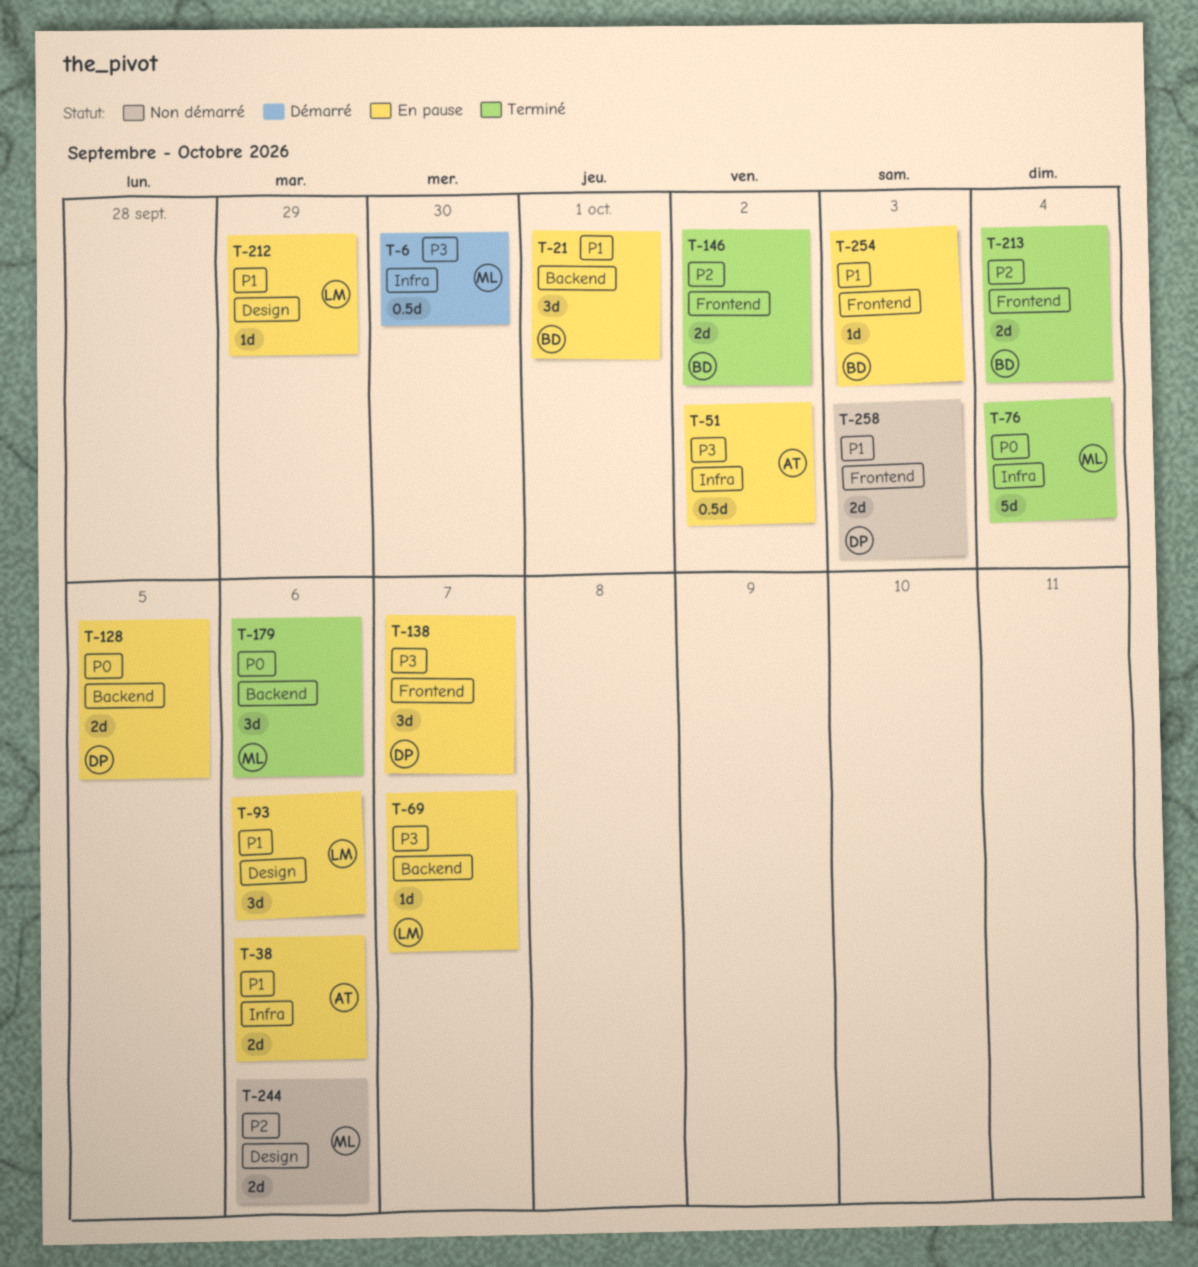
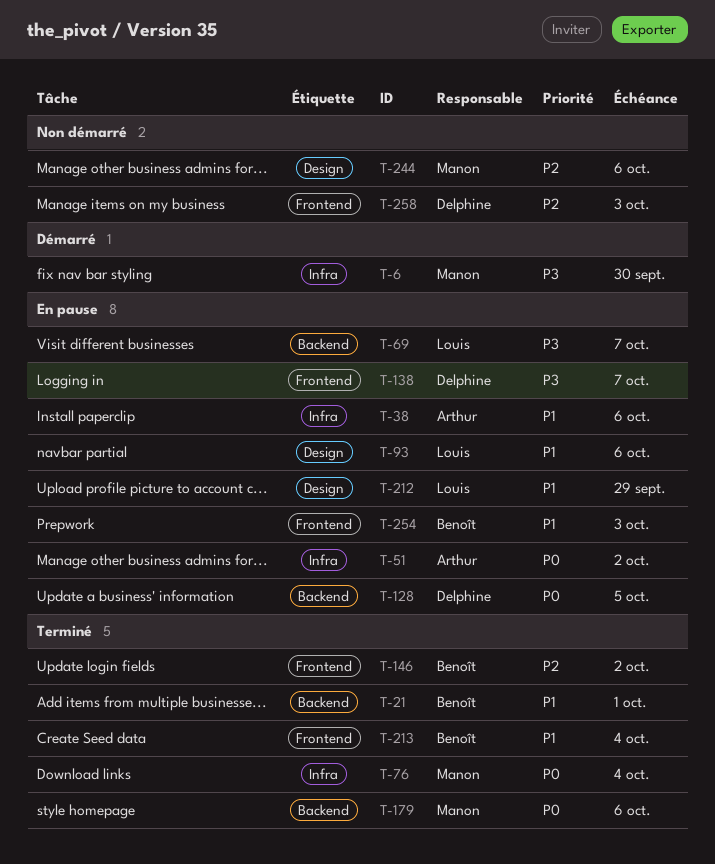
T-21, status: En pause -> Terminé
T-51, priority: P3 -> P0
T-213, priority: P2 -> P1
T-258, priority: P1 -> P2

